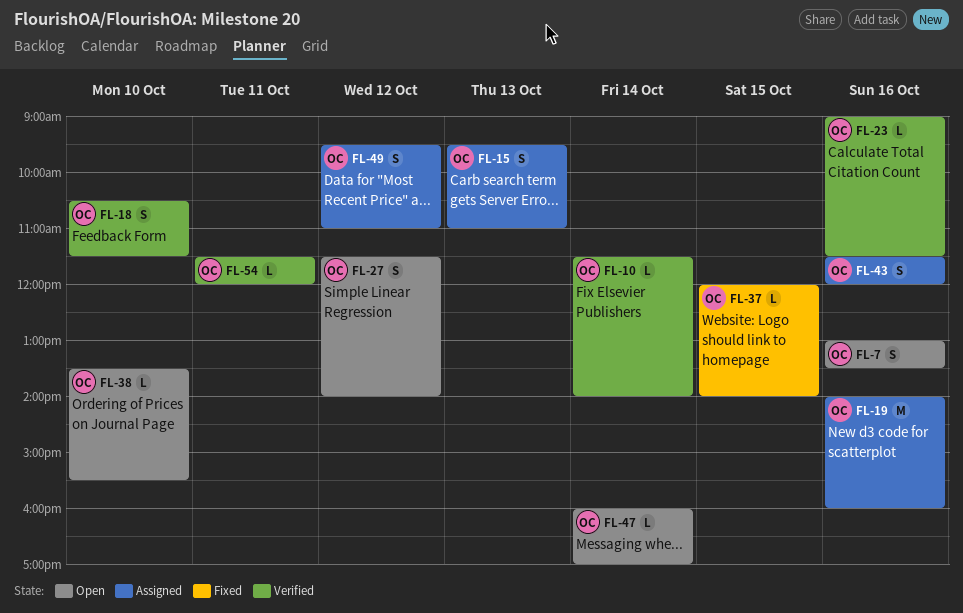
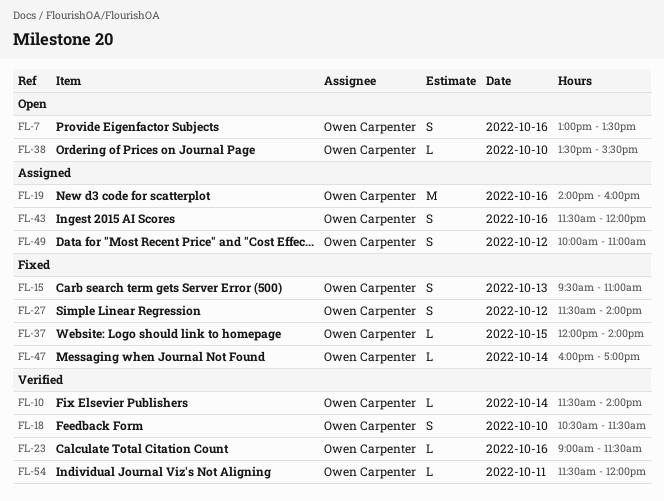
FL-15, status: Assigned -> Fixed
FL-27, status: Open -> Fixed
FL-47, status: Open -> Fixed
FL-49, begins: 09:30 -> 10:00

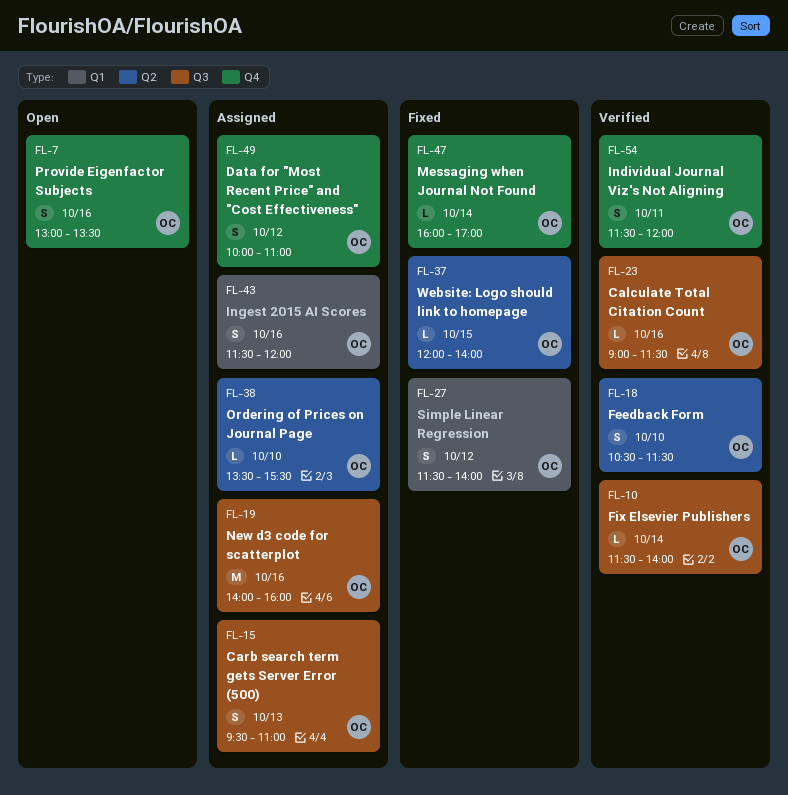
FL-15, status: Fixed -> Assigned
FL-38, status: Open -> Assigned
FL-54, estimate: L -> S

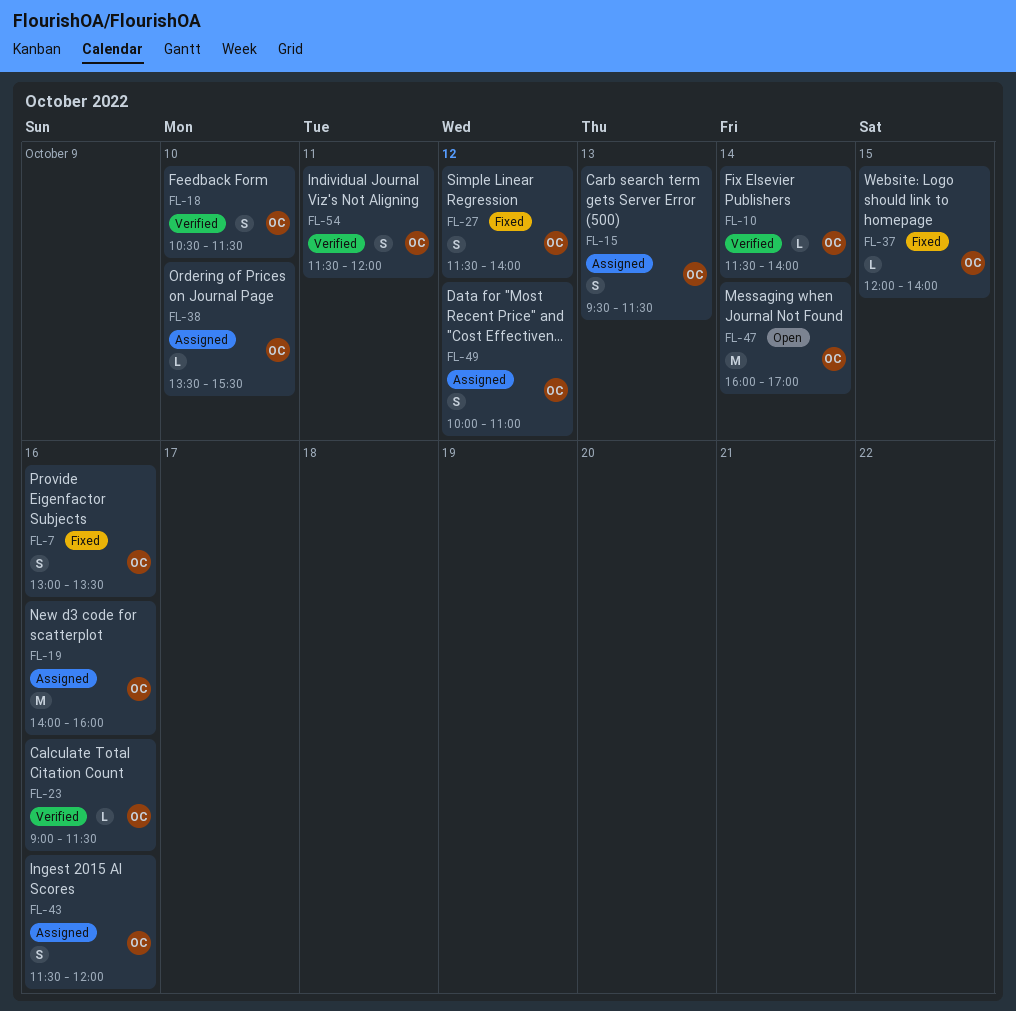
FL-7, status: Open -> Fixed
FL-15, ends: 11:00 -> 11:30
FL-47, status: Fixed -> Open
FL-47, estimate: L -> M

